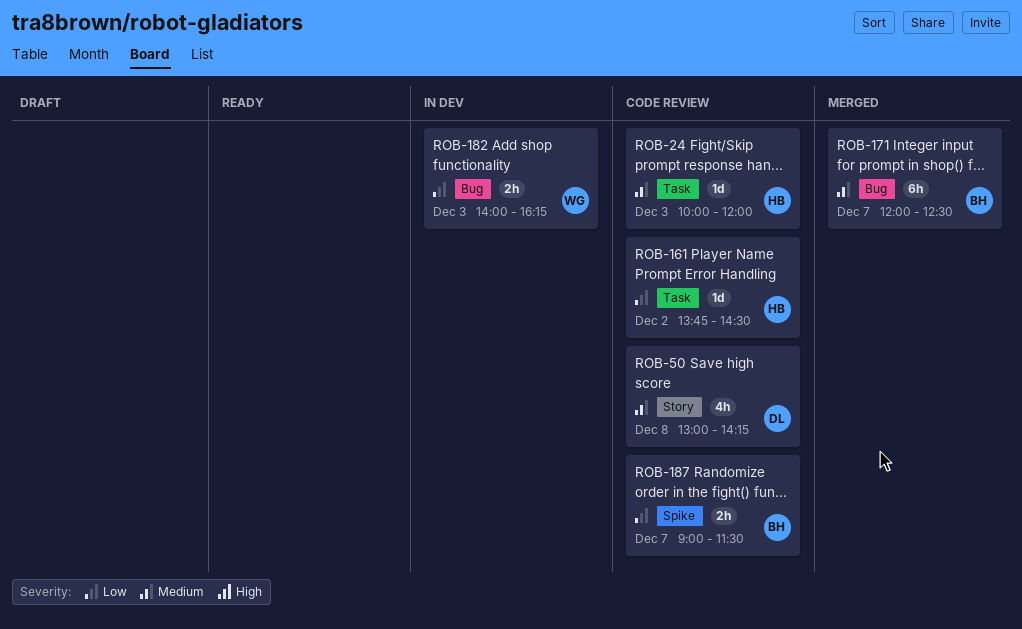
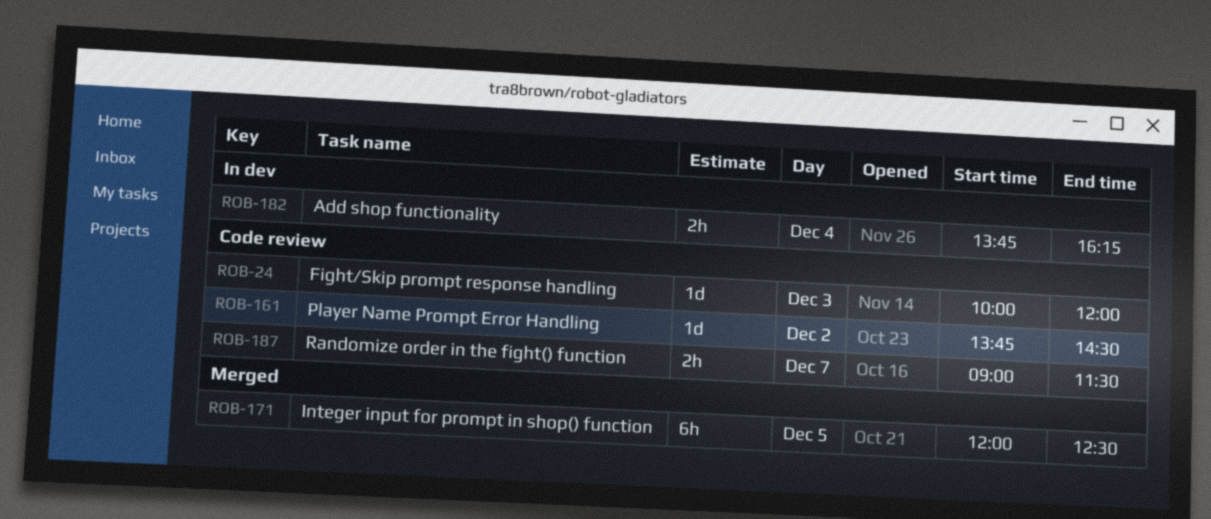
ROB-50: present -> none
ROB-171, day: Dec 7 -> Dec 5
ROB-182, day: Dec 3 -> Dec 4
ROB-182, begins: 14:00 -> 13:45

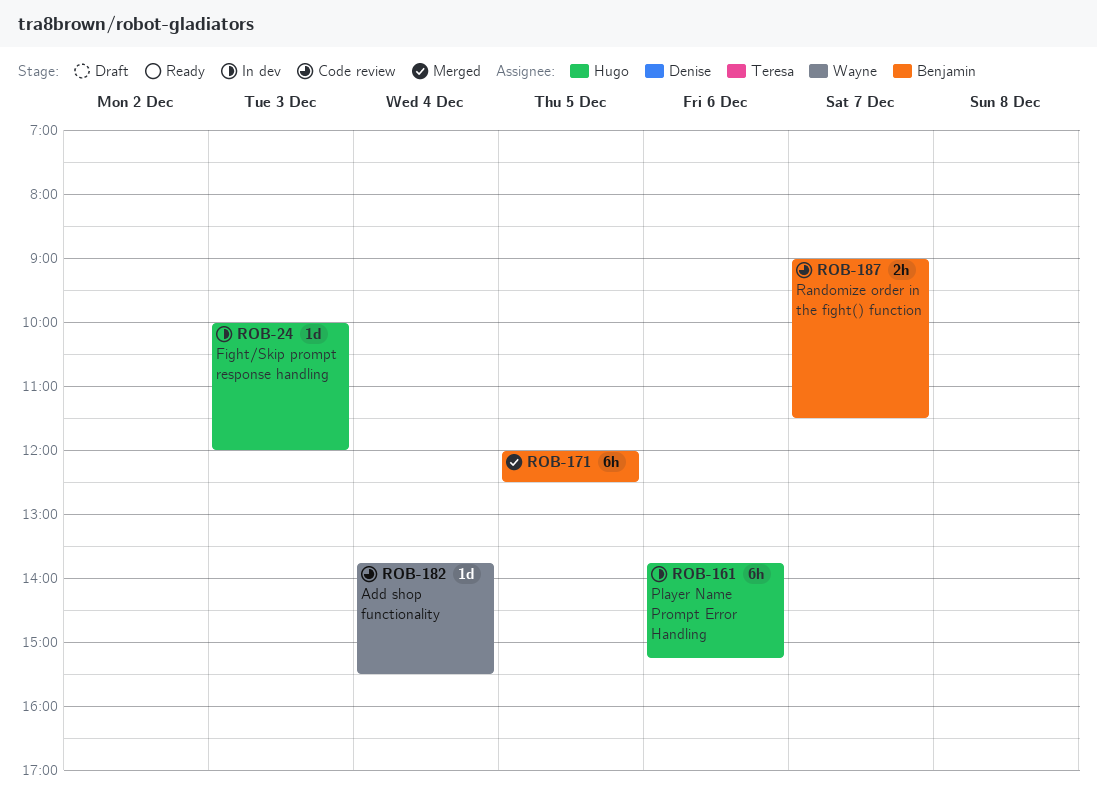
ROB-24, status: Code review -> In dev
ROB-161, status: Code review -> In dev
ROB-161, estimate: 1d -> 6h
ROB-161, day: Dec 2 -> Dec 6
ROB-161, ends: 14:30 -> 15:15
ROB-182, status: In dev -> Code review
ROB-182, estimate: 2h -> 1d
ROB-182, ends: 16:15 -> 15:30

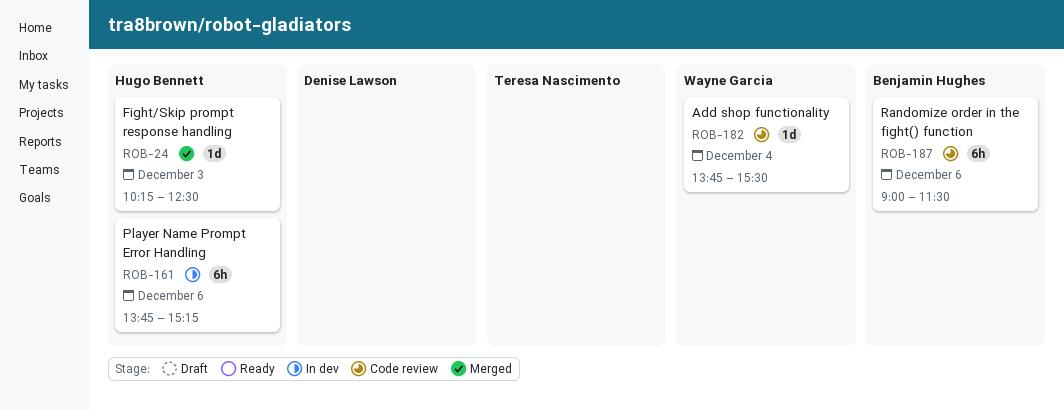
ROB-24, status: In dev -> Merged
ROB-24, begins: 10:00 -> 10:15
ROB-24, ends: 12:00 -> 12:30
ROB-171: present -> none
ROB-187, estimate: 2h -> 6h
ROB-187, day: Dec 7 -> Dec 6

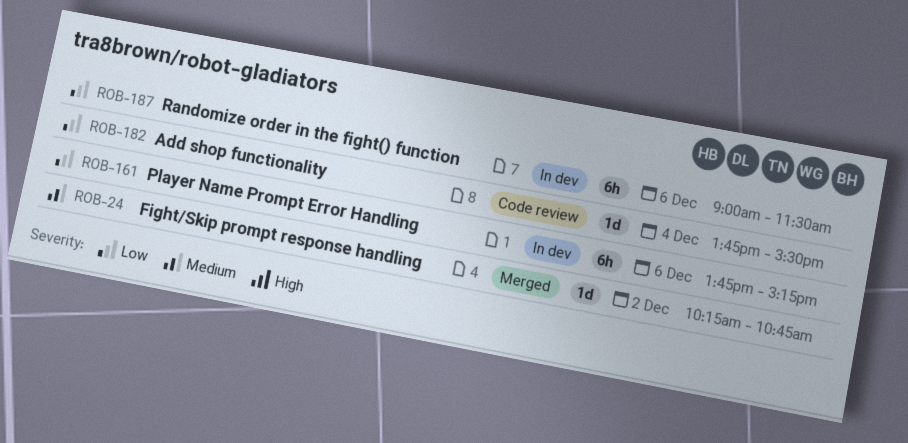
ROB-24, day: Dec 3 -> Dec 2
ROB-24, ends: 12:30 -> 10:45
ROB-187, status: Code review -> In dev

